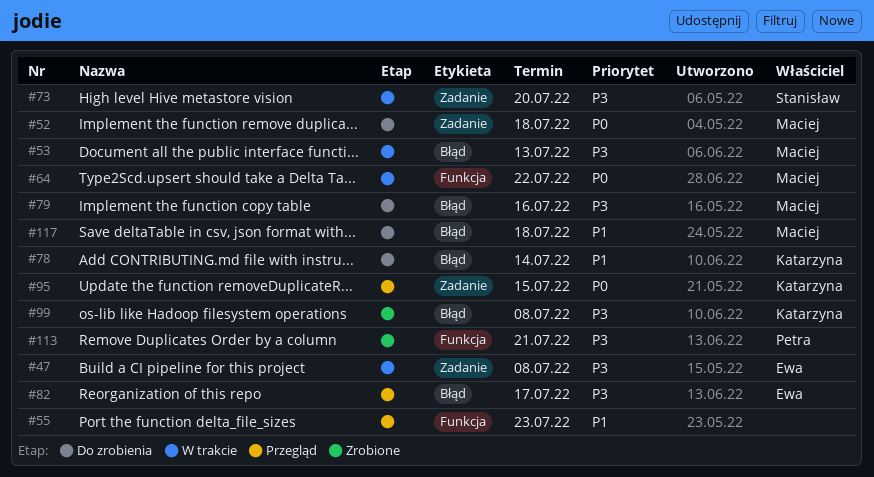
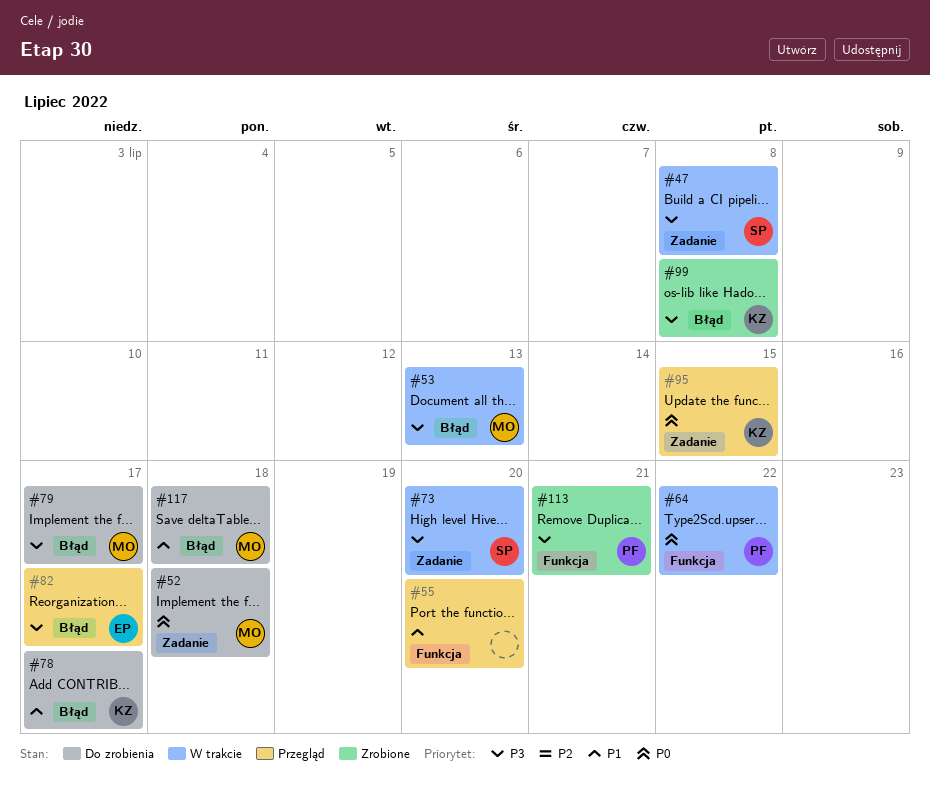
#47, owner: Ewa -> Stanisław
#55, due: Jul 23 -> Jul 20
#64, owner: Maciej -> Petra
#78, due: Jul 14 -> Jul 17
#79, due: Jul 16 -> Jul 17

